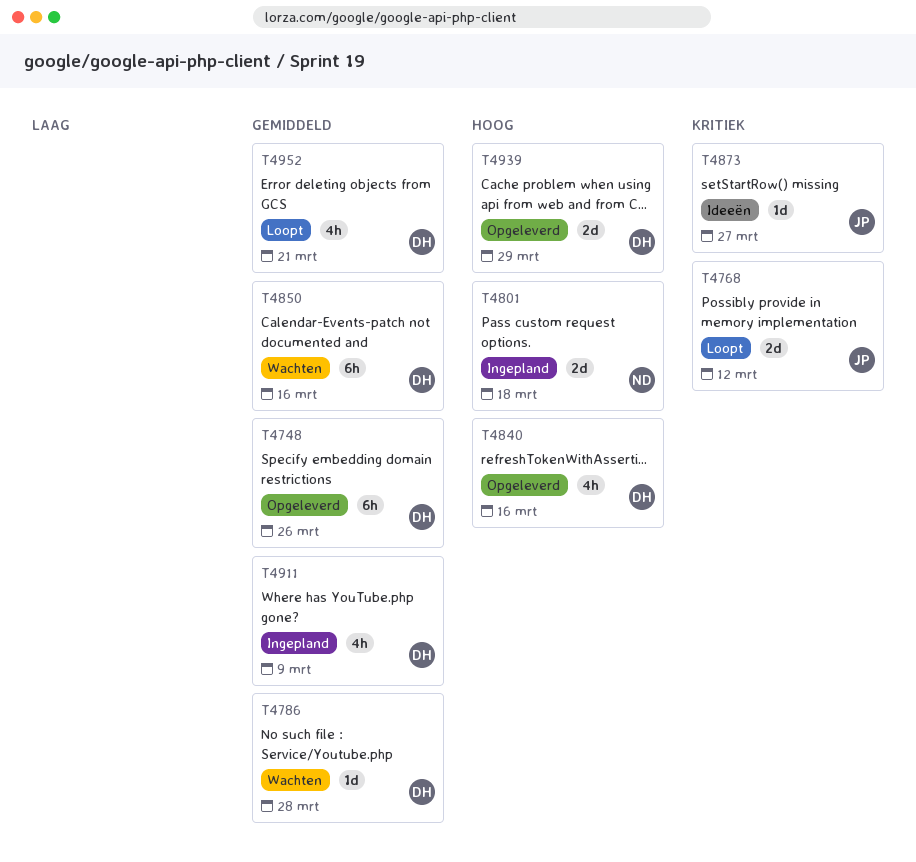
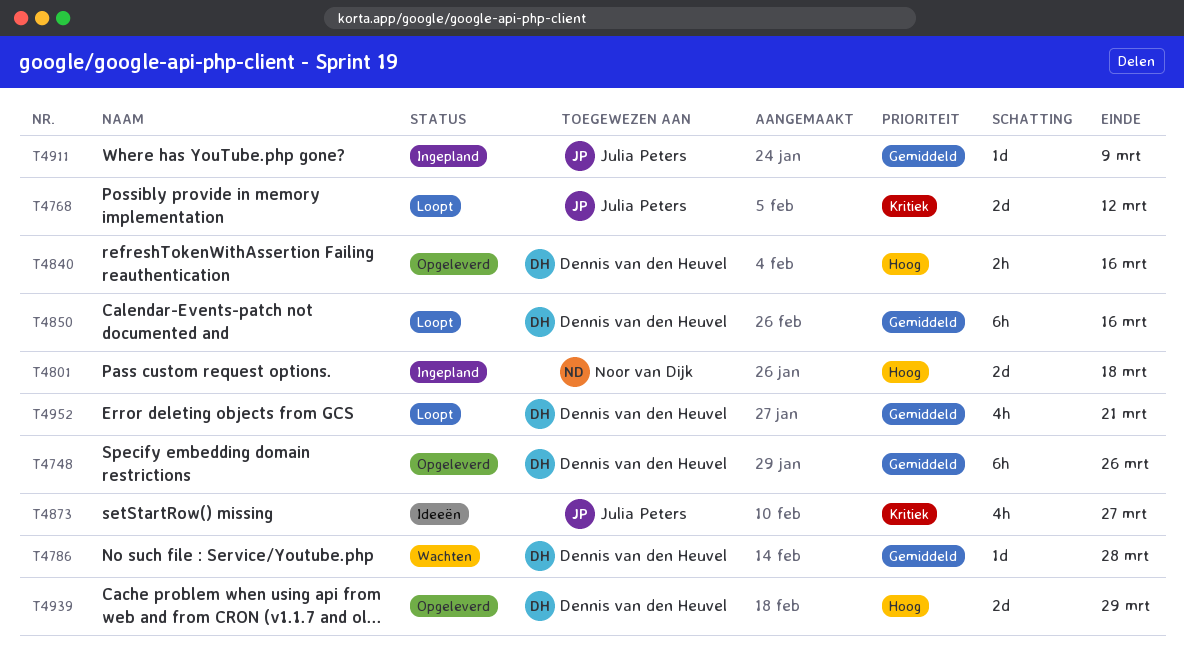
T4840, estimate: 4h -> 2h
T4850, status: Wachten -> Loopt
T4873, estimate: 1d -> 4h
T4911, owner: Dennis van den Heuvel -> Julia Peters
T4911, estimate: 4h -> 1d

